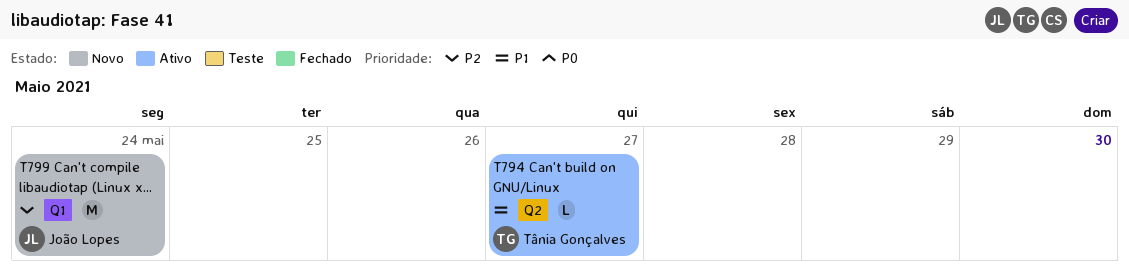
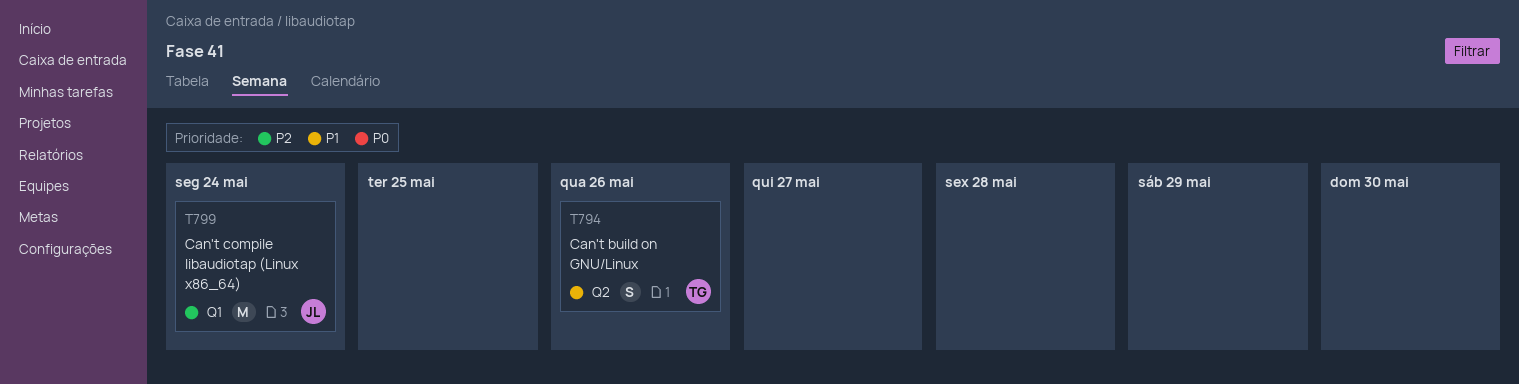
T794, estimate: L -> S
T794, due: May 27 -> May 26

